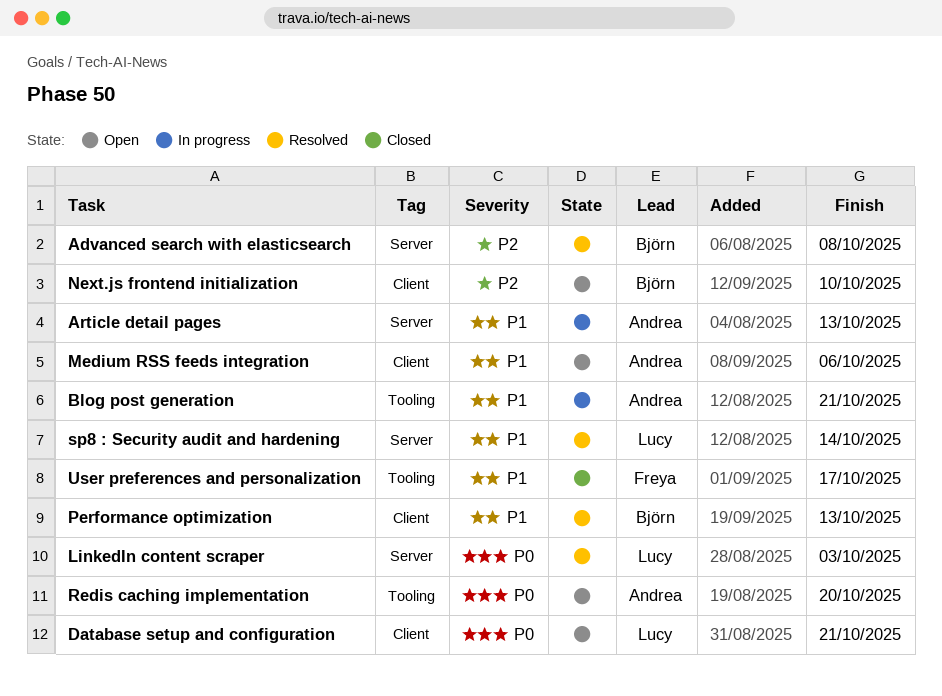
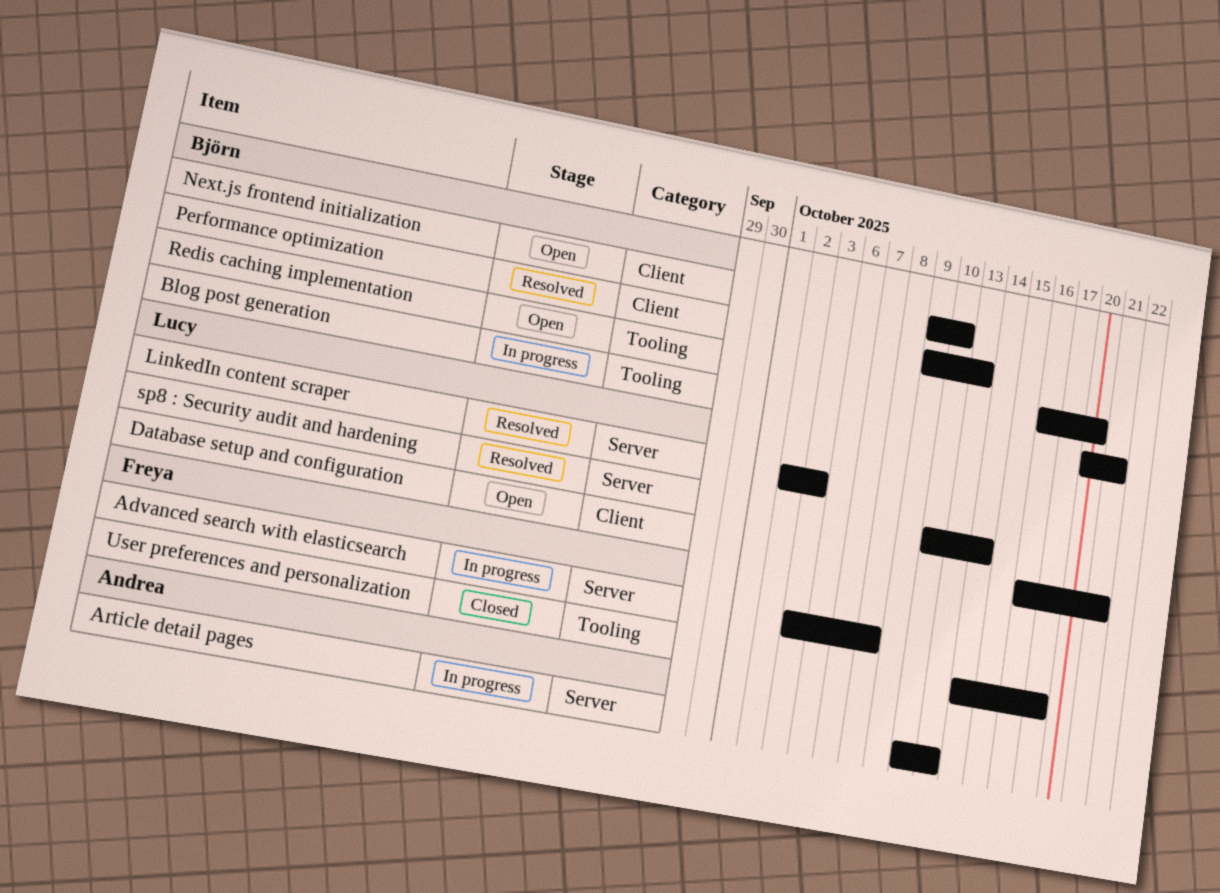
Advanced search with elasticsearch, status: Resolved -> In progress
Advanced search with elasticsearch, owner: Björn -> Freya
Blog post generation, owner: Andrea -> Björn
Medium RSS feeds integration: present -> none
Redis caching implementation, owner: Andrea -> Björn

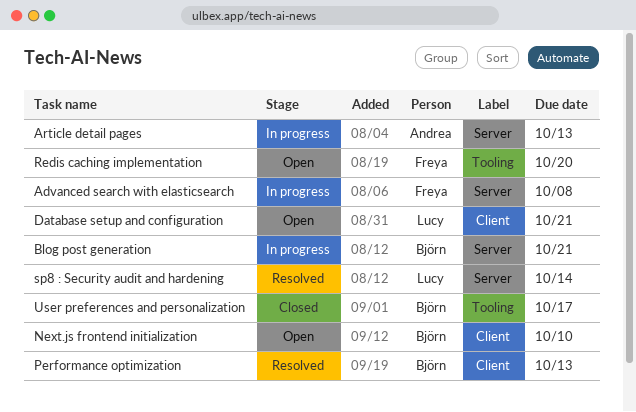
Blog post generation, label: Tooling -> Server
LinkedIn content scraper: present -> none
Redis caching implementation, owner: Björn -> Freya
User preferences and personalization, owner: Freya -> Björn

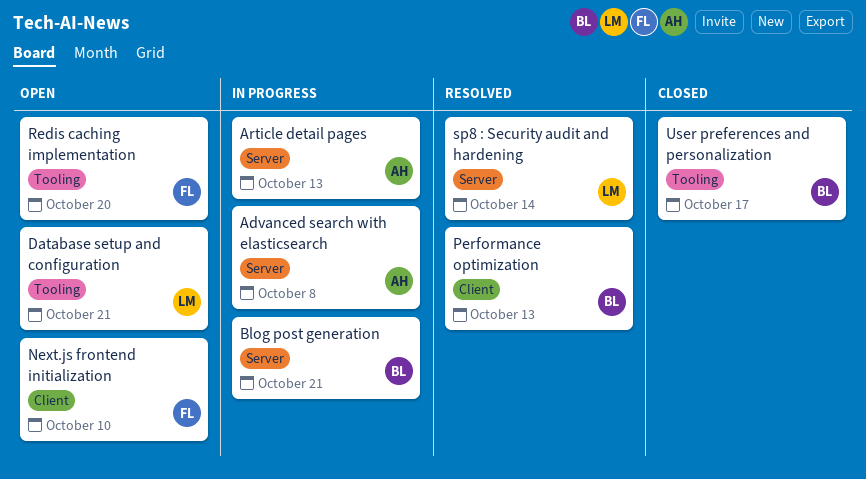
Advanced search with elasticsearch, owner: Freya -> Andrea
Database setup and configuration, label: Client -> Tooling
Next.js frontend initialization, owner: Björn -> Freya

